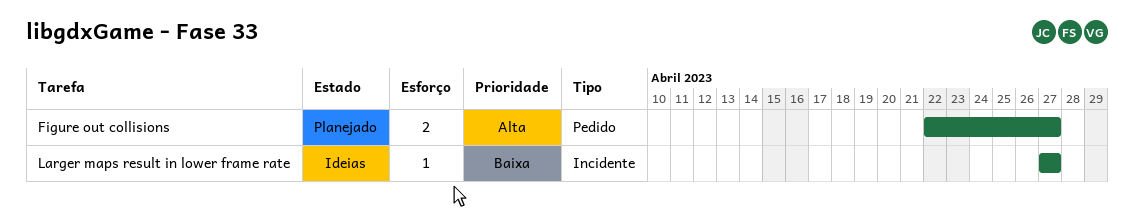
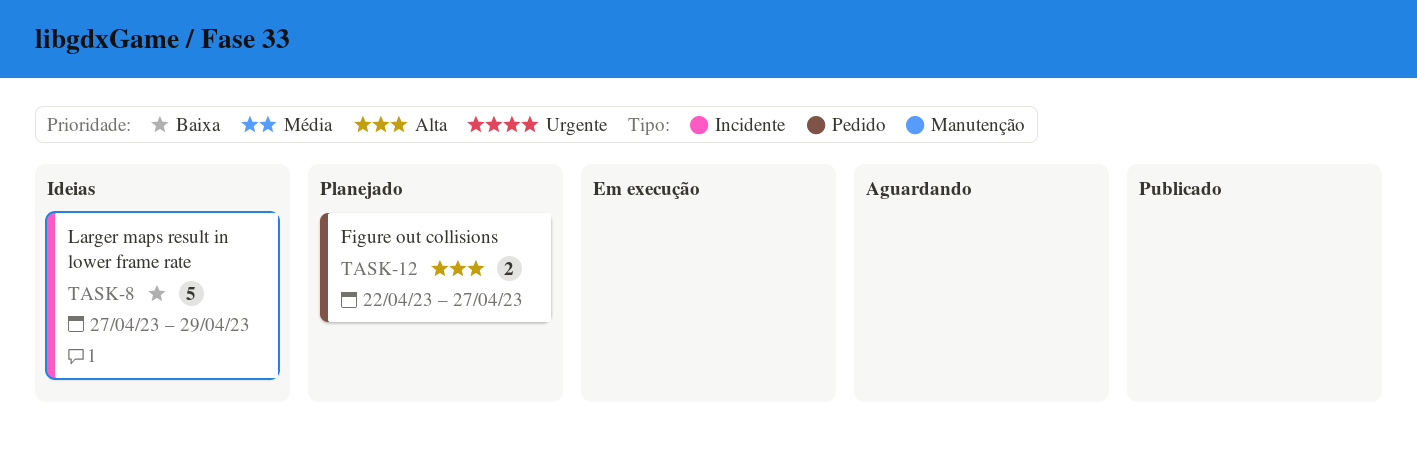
Larger maps result in lower frame rate, estimate: 1 -> 5
Larger maps result in lower frame rate, due: Apr 27 -> Apr 29

